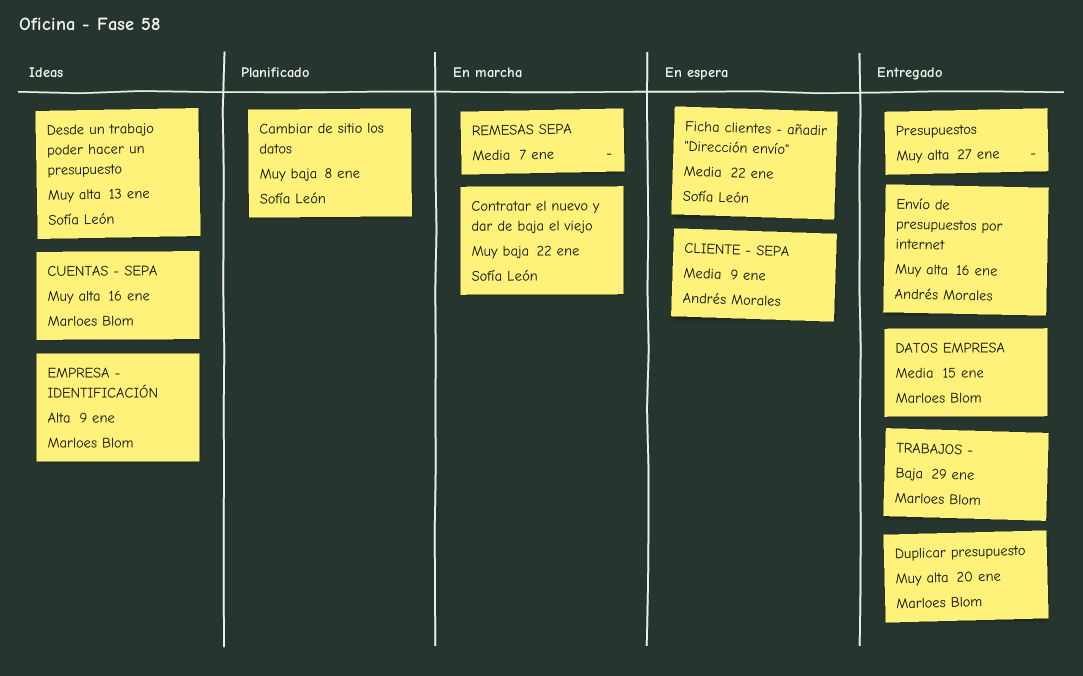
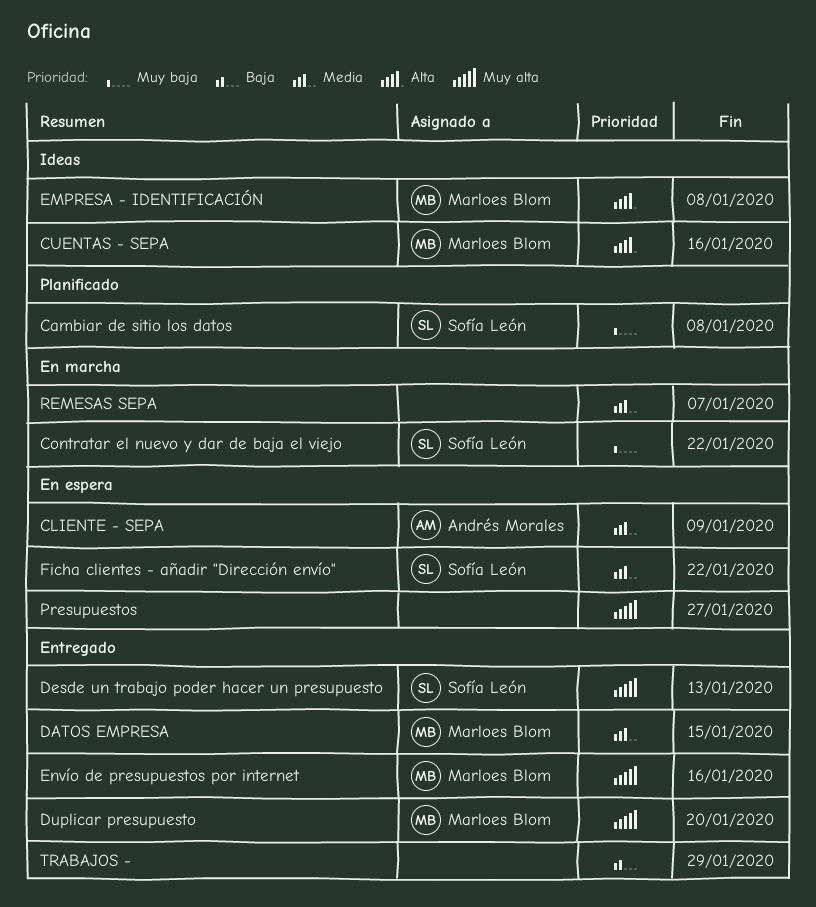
CUENTAS - SEPA, priority: Muy alta -> Alta
Desde un trabajo poder hacer un presupuesto, status: Ideas -> Entregado
EMPRESA - IDENTIFICACIÓN, due: Jan 9 -> Jan 8
Envío de presupuestos por internet, owner: Andrés Morales -> Marloes Blom
Presupuestos, status: Entregado -> En espera
TRABAJOS -, owner: Marloes Blom -> none

